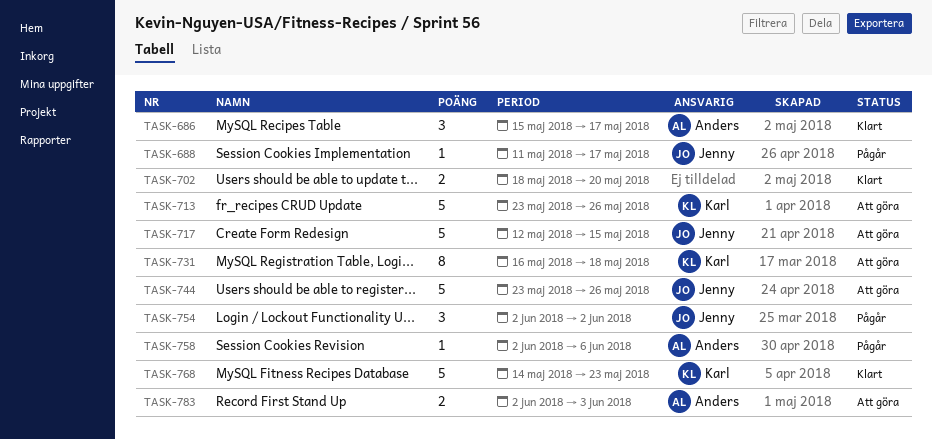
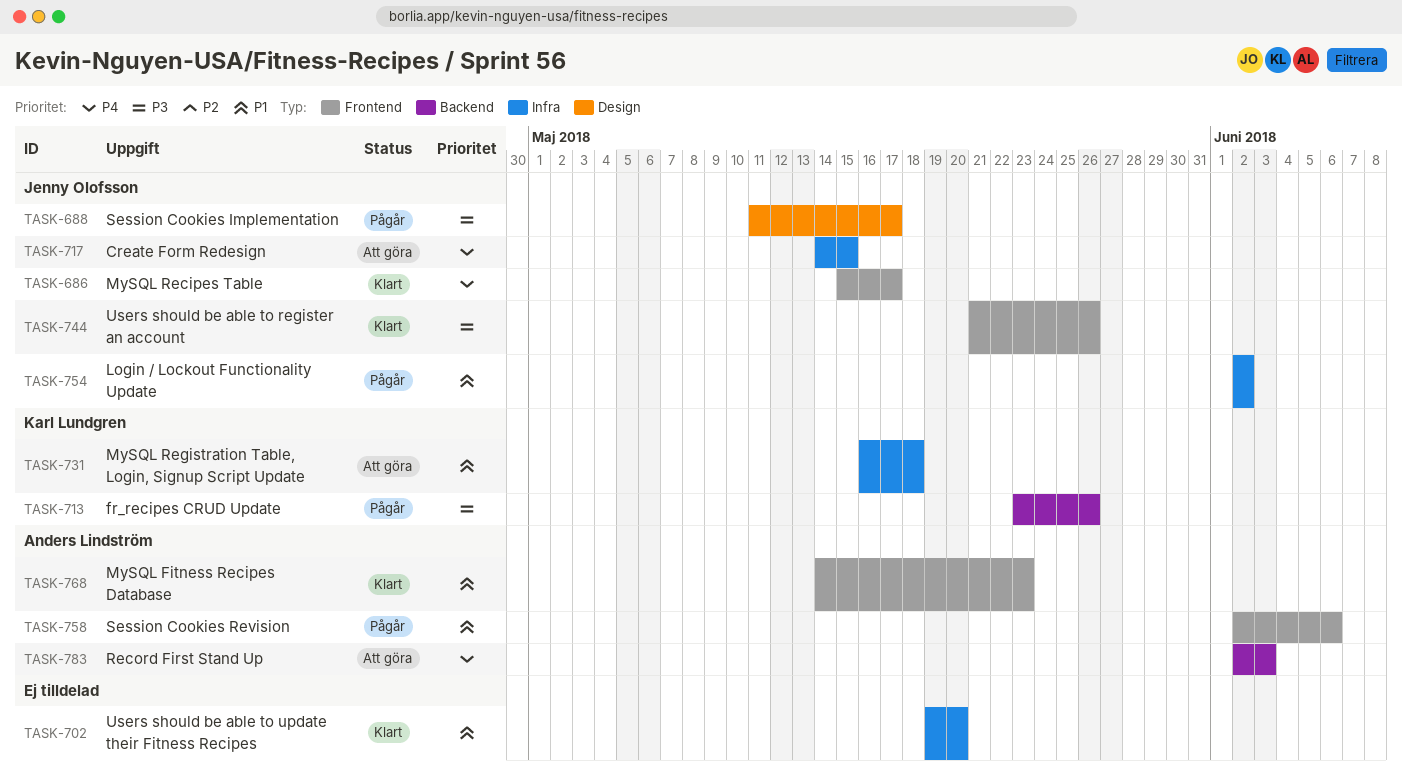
TASK-686, owner: Anders Lindström -> Jenny Olofsson
TASK-702, start: May 18 -> May 19
TASK-713, status: Att göra -> Pågår
TASK-717, start: May 12 -> May 14
TASK-744, status: Att göra -> Klart
TASK-744, start: May 23 -> May 21
TASK-768, owner: Karl Lundgren -> Anders Lindström

